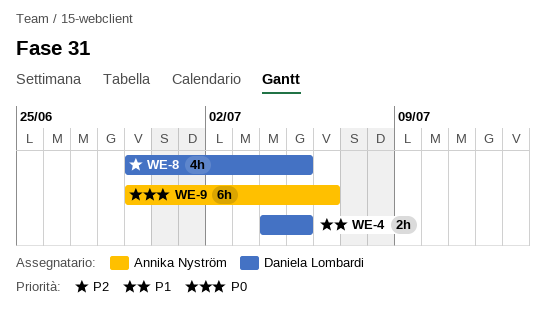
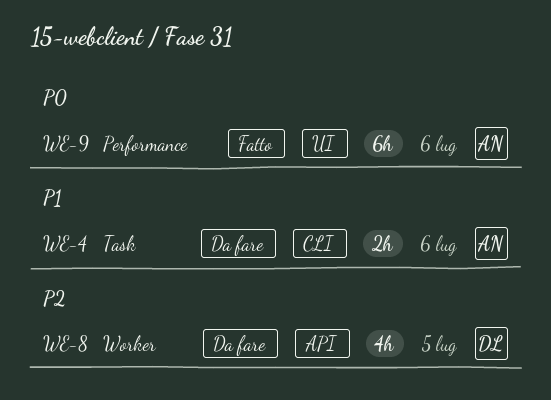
WE-4, owner: Daniela Lombardi -> Annika Nyström
WE-4, due: Jul 5 -> Jul 6

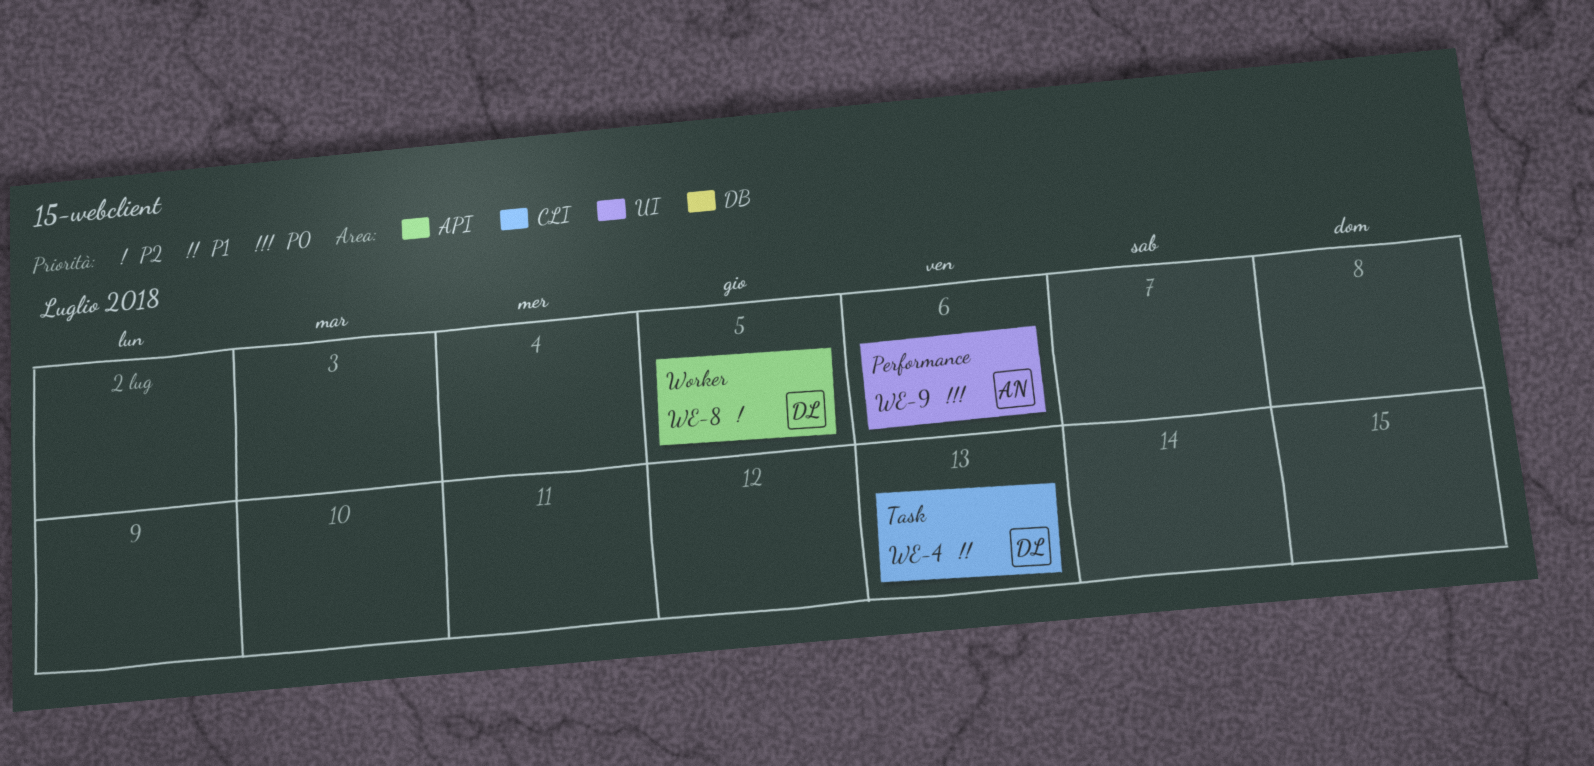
WE-4, owner: AN -> DL
WE-4, due: Jul 6 -> Jul 13

